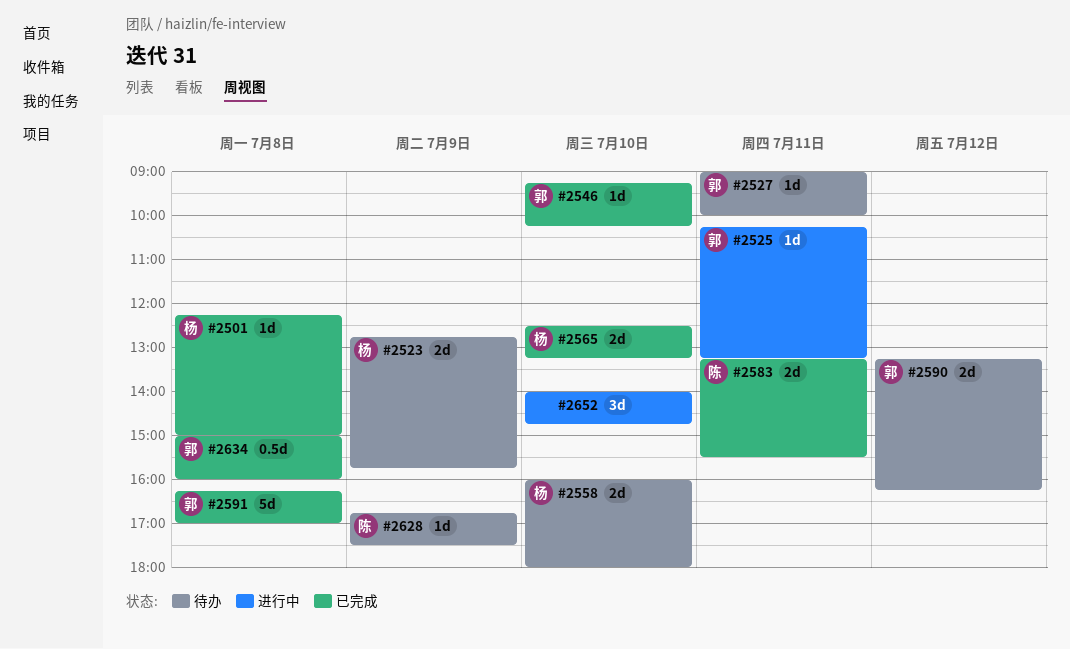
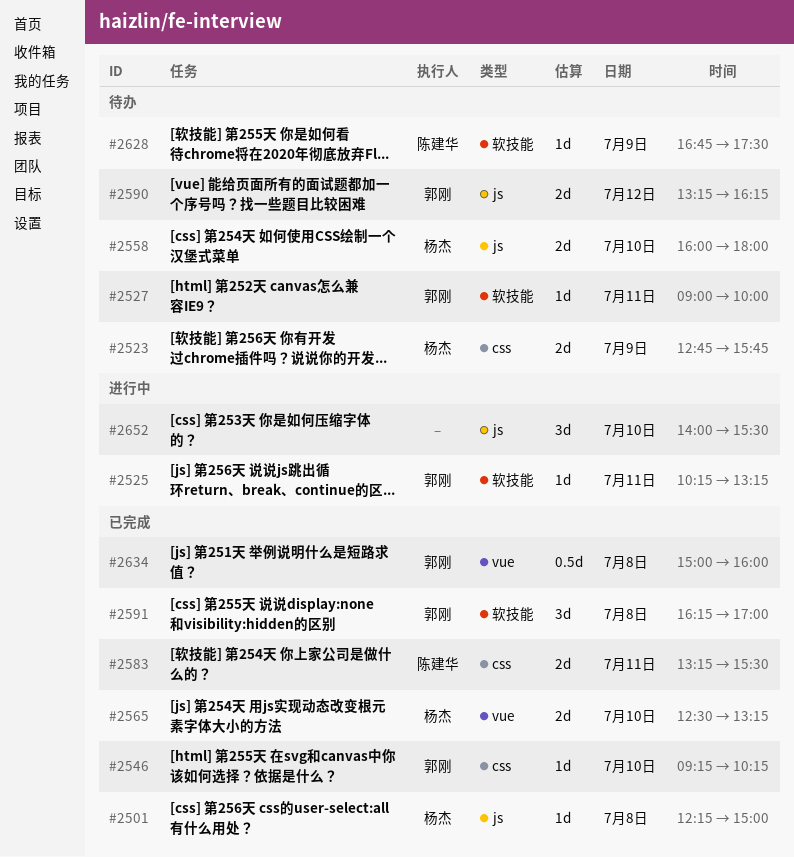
#2591, estimate: 5d -> 3d
#2652, ends: 14:45 -> 15:30

